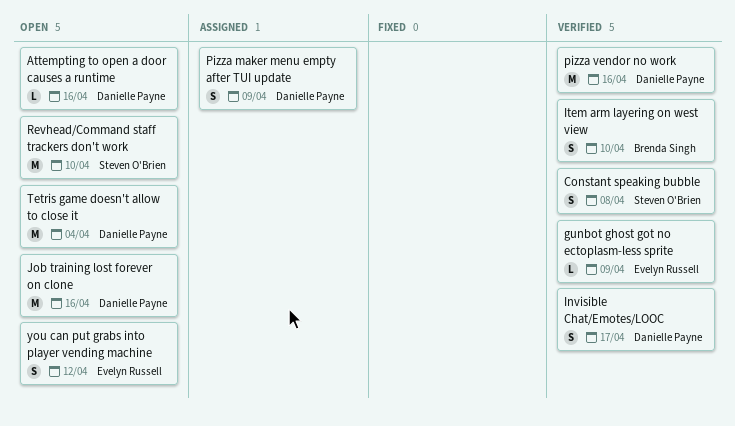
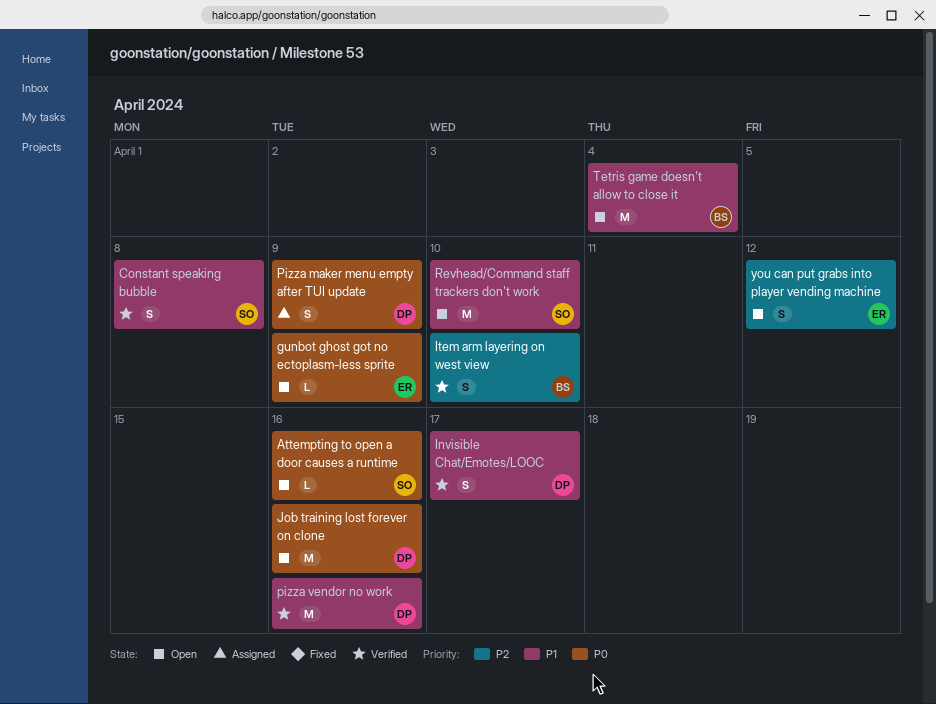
Attempting to open a door causes a runtime, owner: Danielle Payne -> Steven O'Brien
gunbot ghost got no ectoplasm-less sprite, status: Verified -> Open
Tetris game doesn't allow to close it, owner: Danielle Payne -> Brenda Singh

